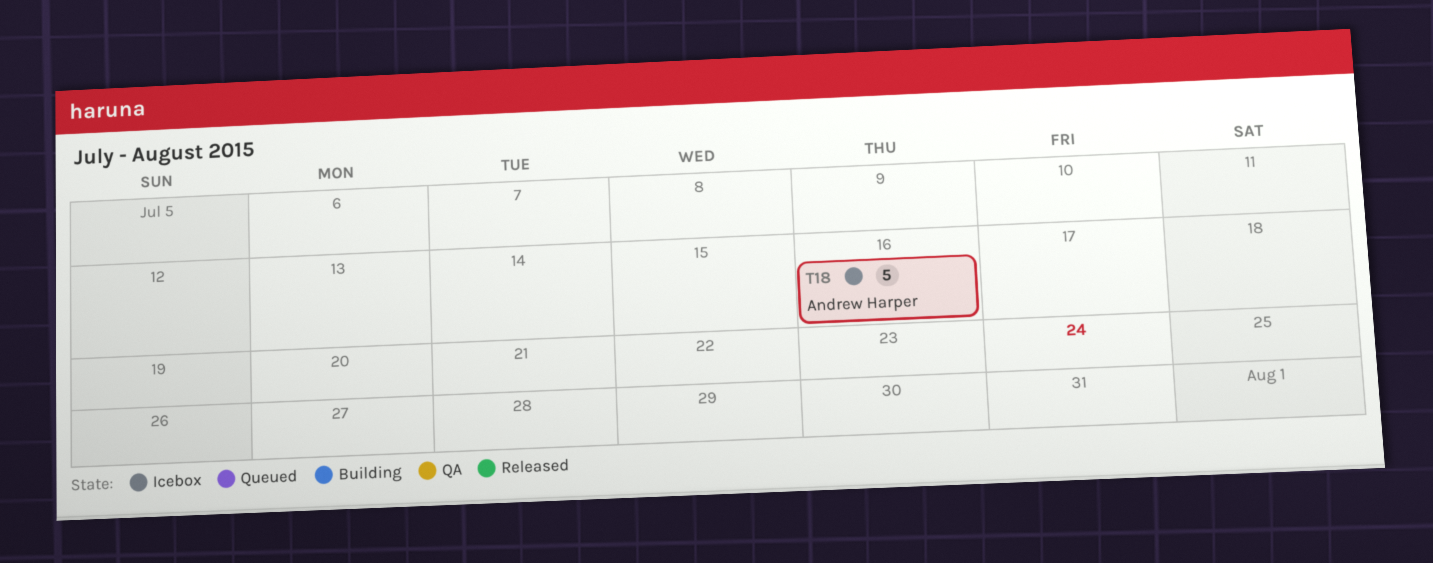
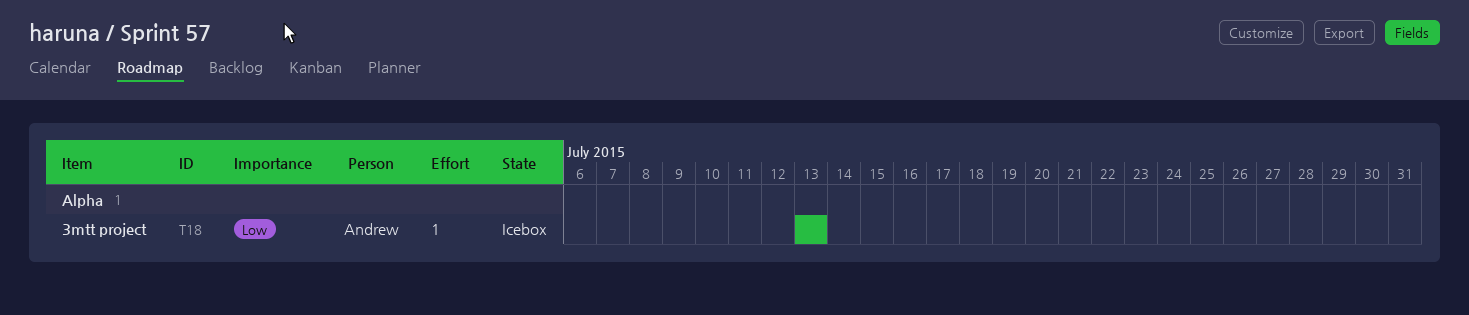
T18, estimate: 5 -> 1
T18, due: Jul 16 -> Jul 13

